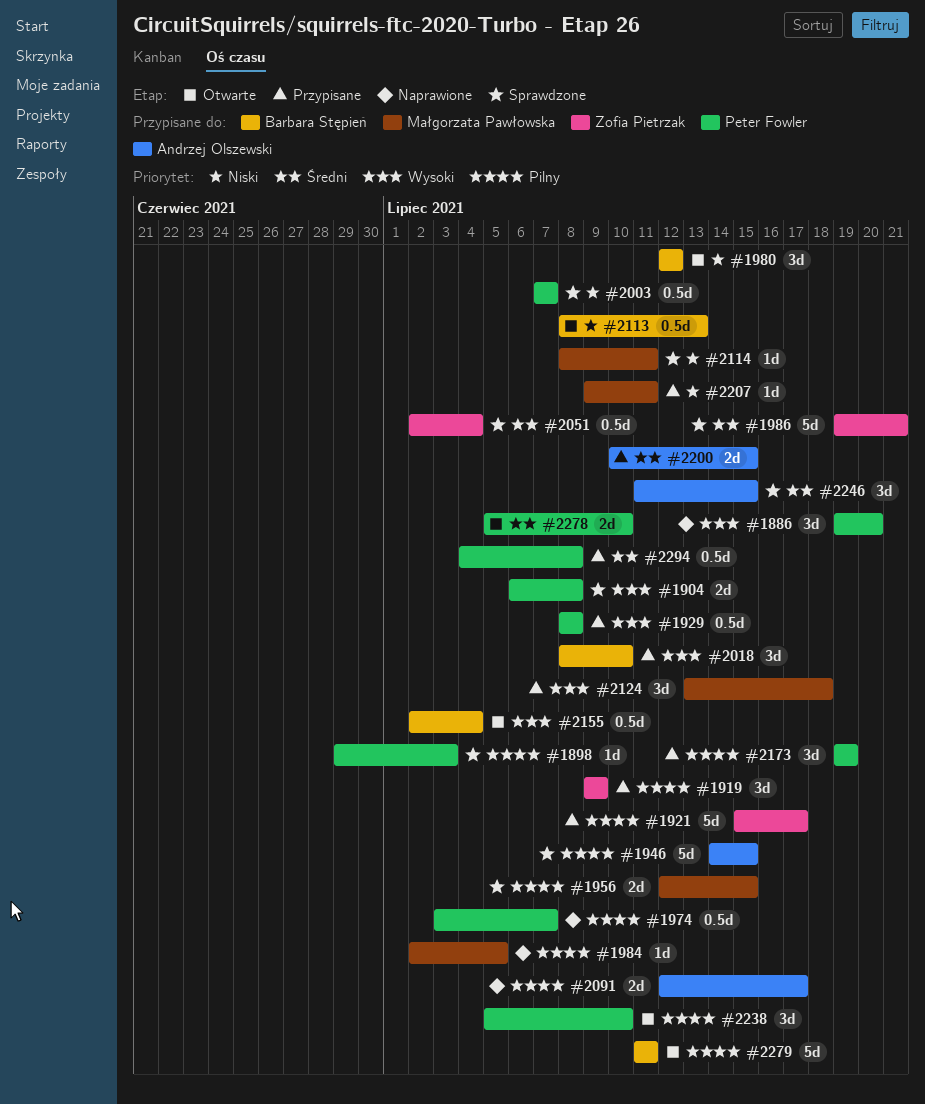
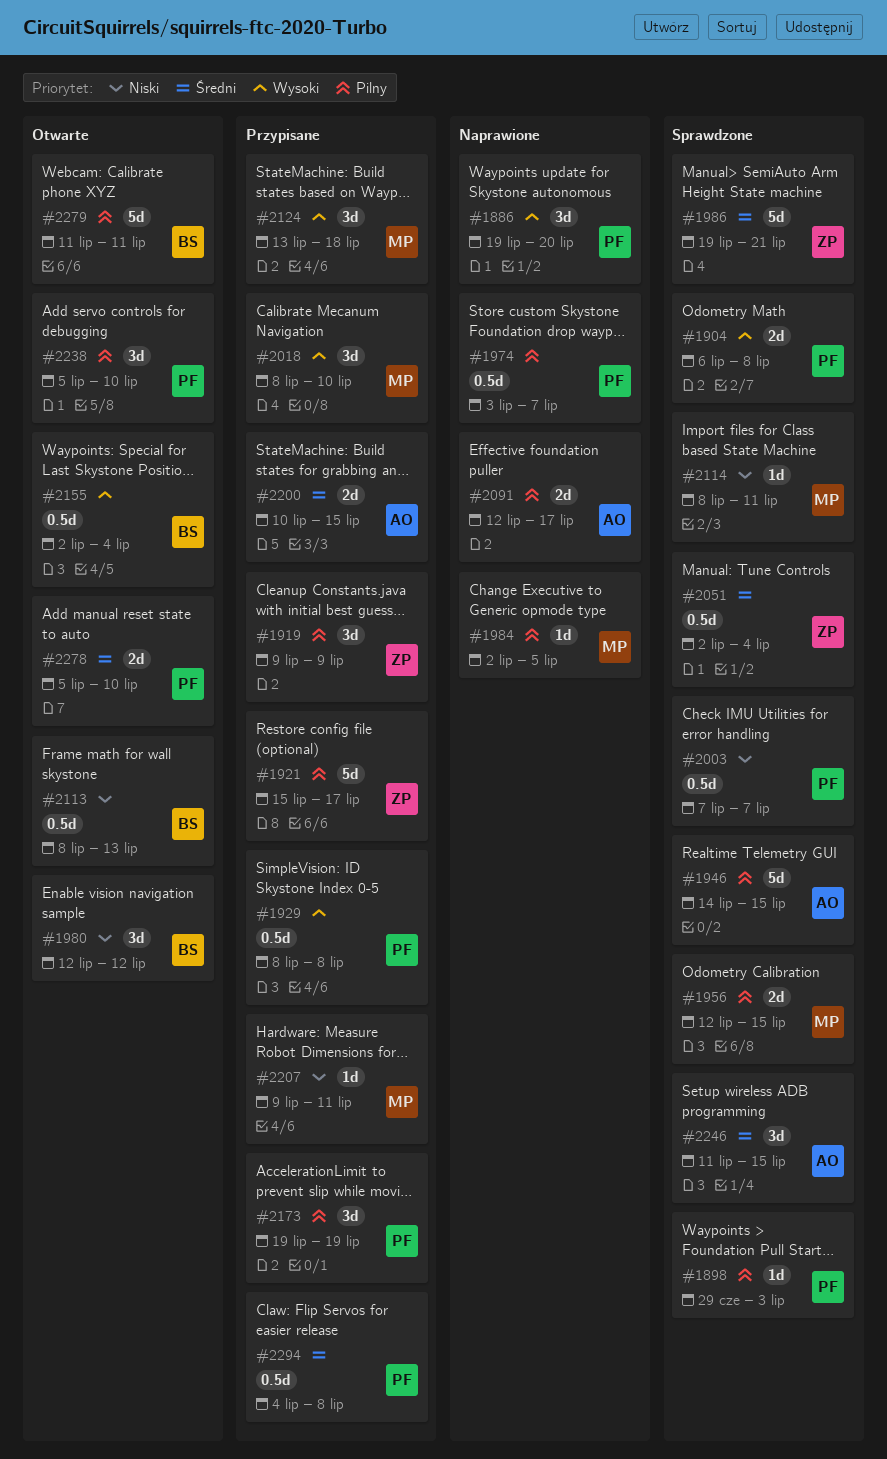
#2018, owner: Barbara Stępień -> Małgorzata Pawłowska

